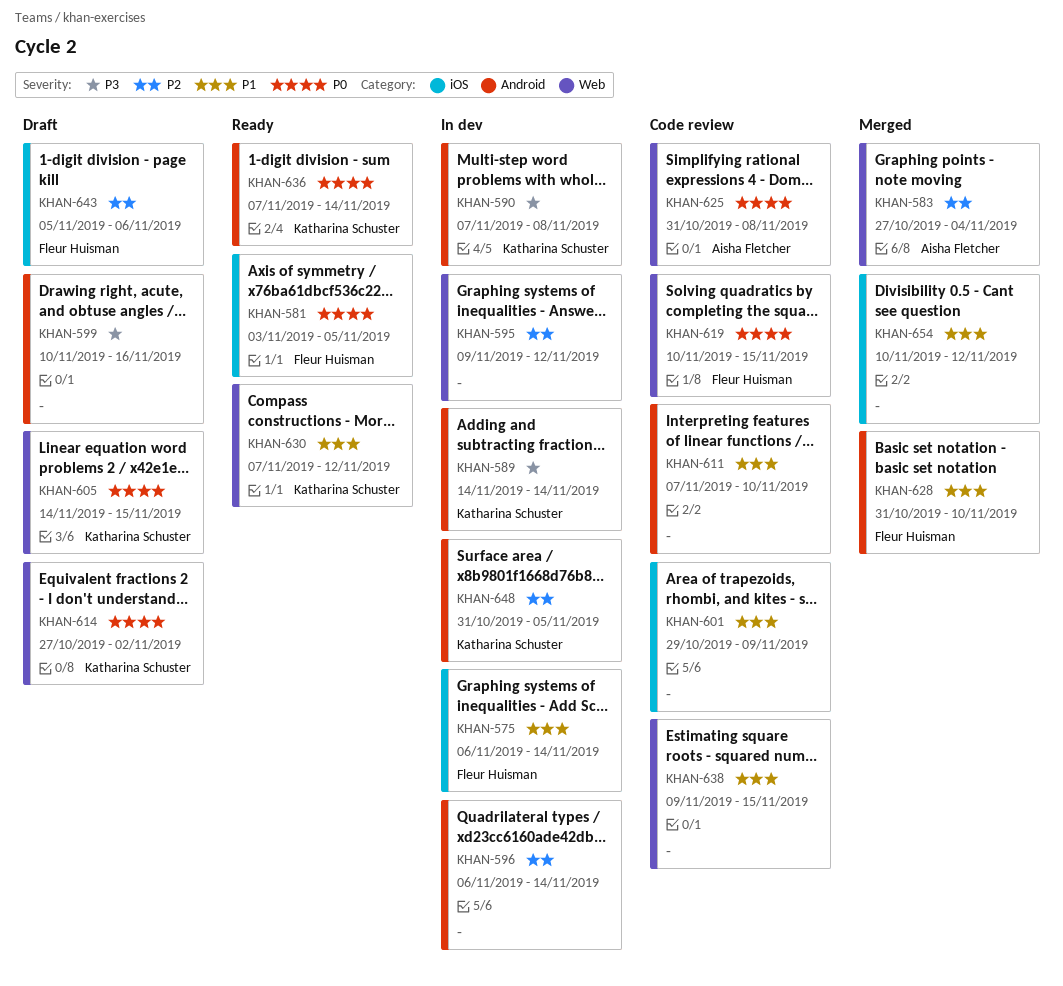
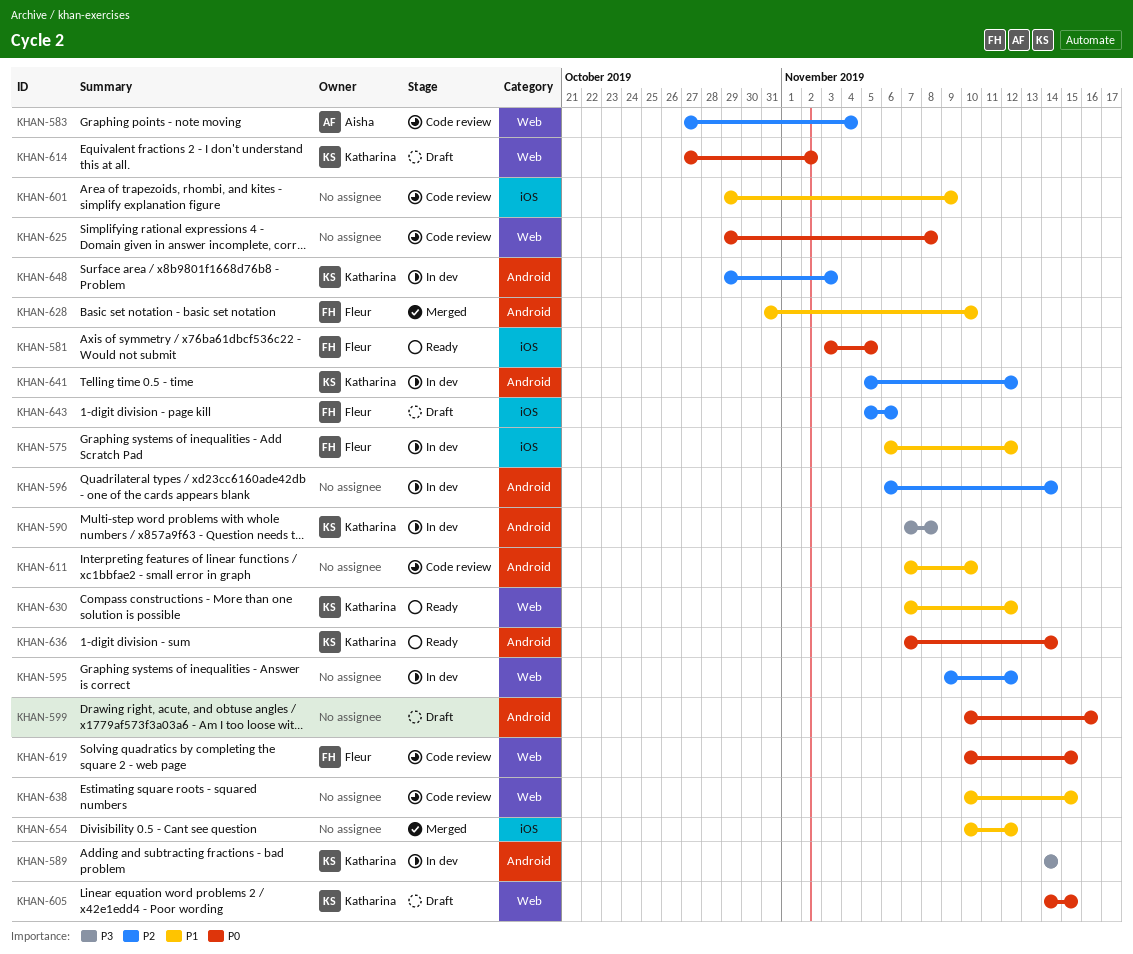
KHAN-575, due: Nov 14 -> Nov 12
KHAN-583, status: Merged -> Code review
KHAN-599, priority: P3 -> P0
KHAN-625, owner: Aisha Fletcher -> none
KHAN-625, start: Oct 31 -> Oct 29
KHAN-638, start: Nov 9 -> Nov 10
KHAN-641: none -> present
KHAN-648, start: Oct 31 -> Oct 29
KHAN-648, due: Nov 5 -> Nov 3

